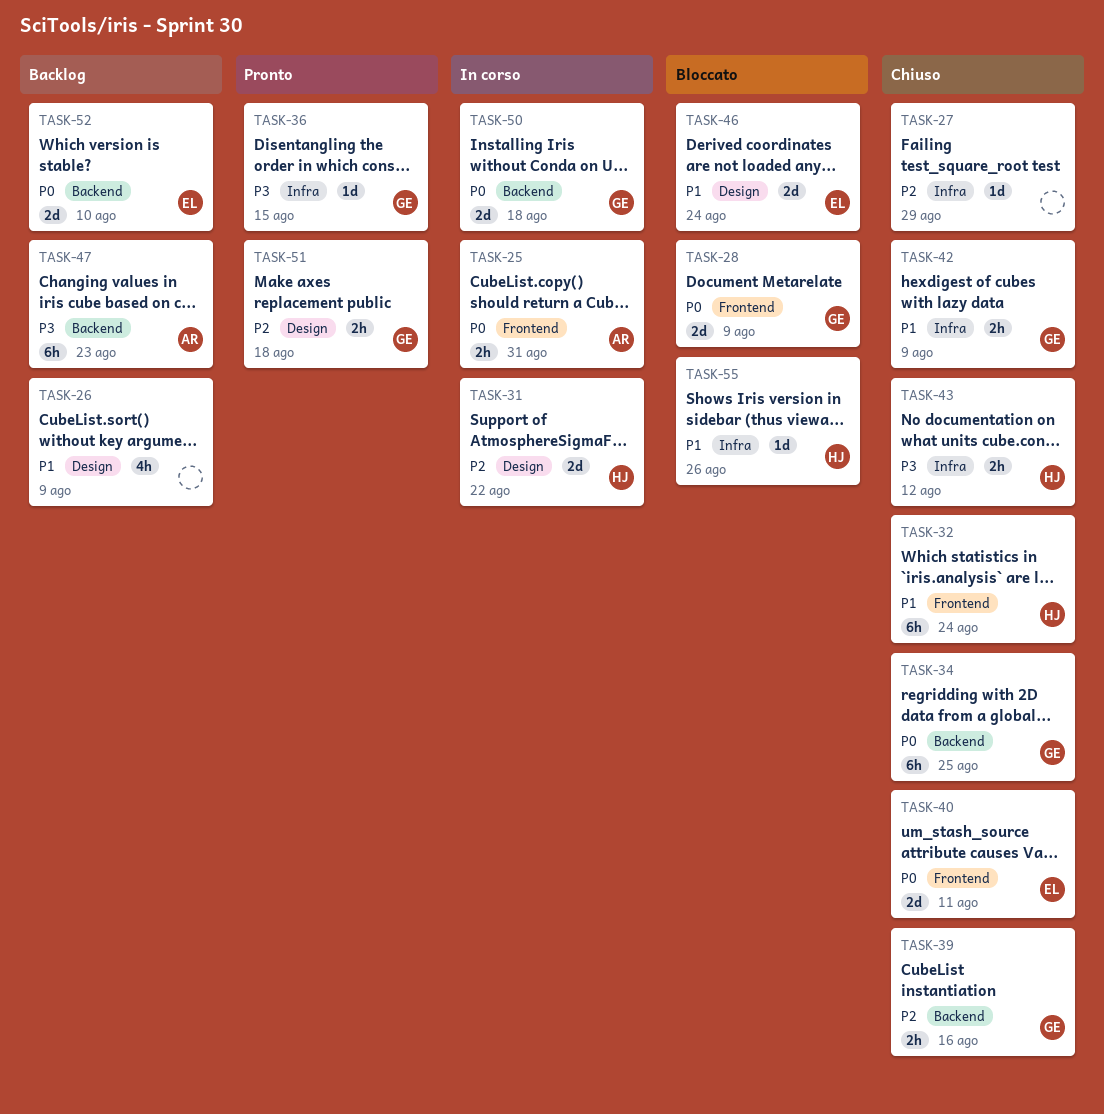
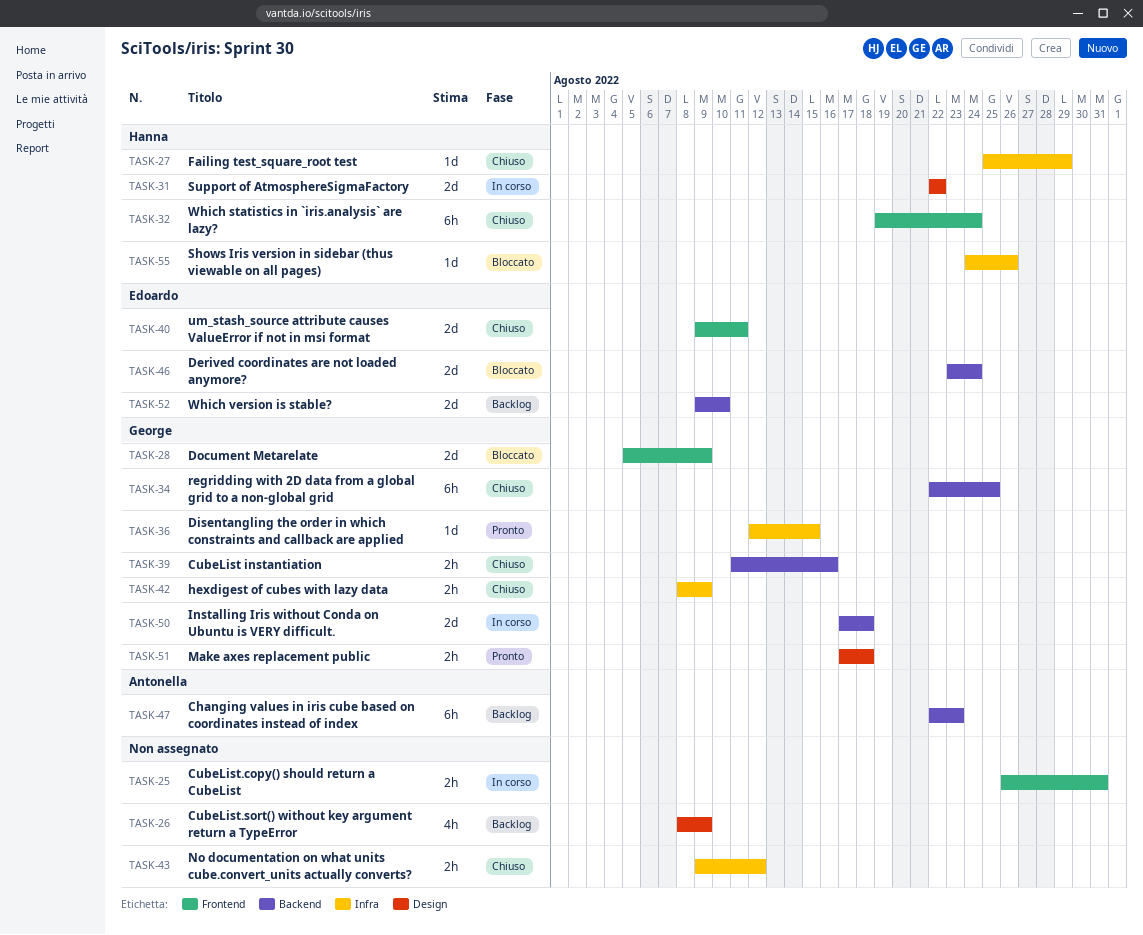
TASK-25, owner: Antonella -> none
TASK-27, owner: none -> Hanna
TASK-43, owner: Hanna -> none
TASK-46, label: Design -> Backend

